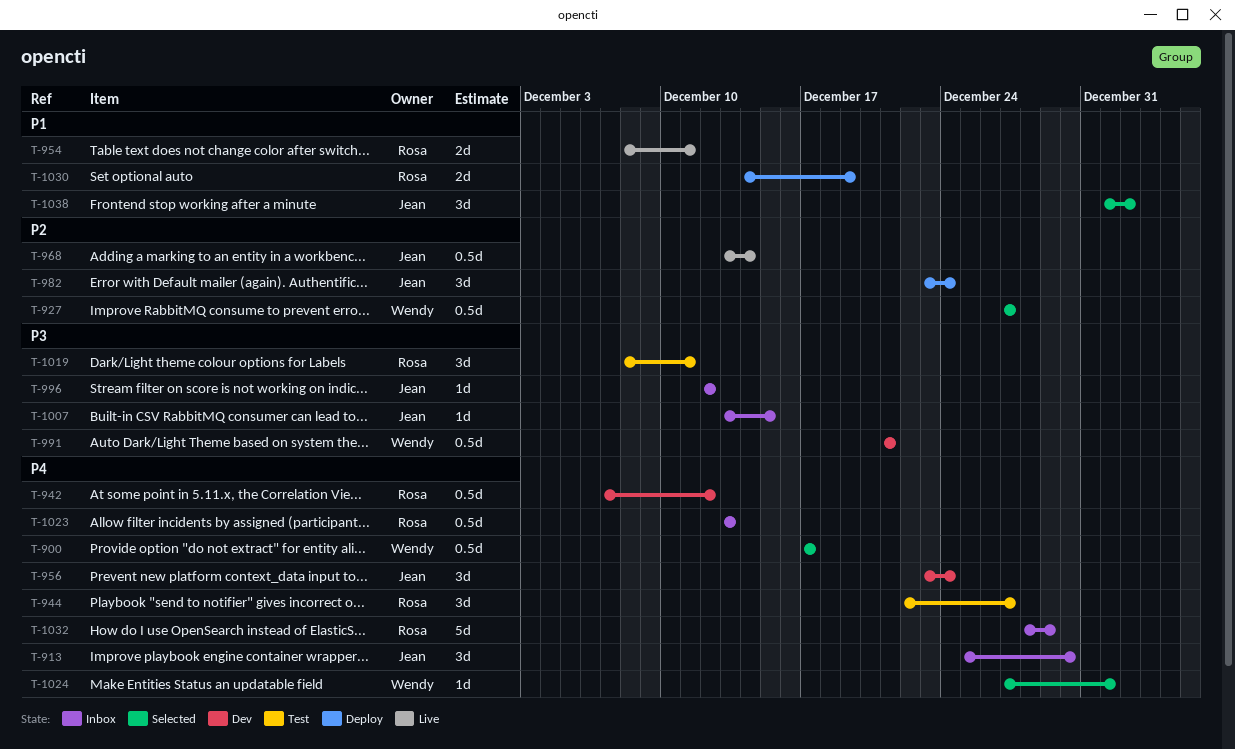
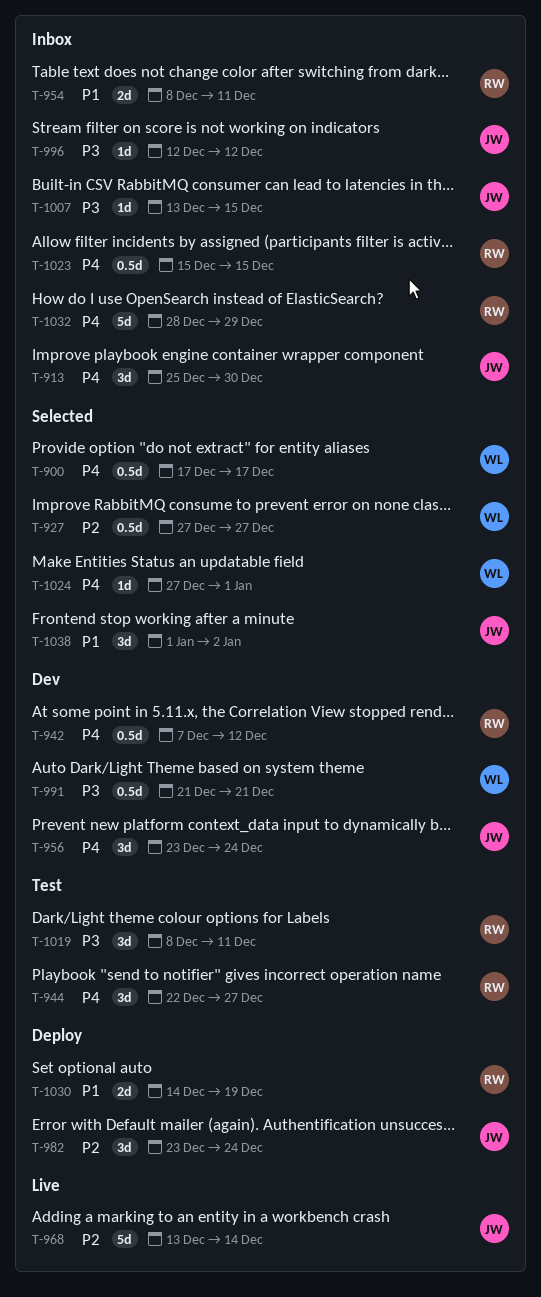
T-954, status: Live -> Inbox
T-968, estimate: 0.5d -> 5d
T-1023, start: Dec 13 -> Dec 15
T-1023, due: Dec 13 -> Dec 15

